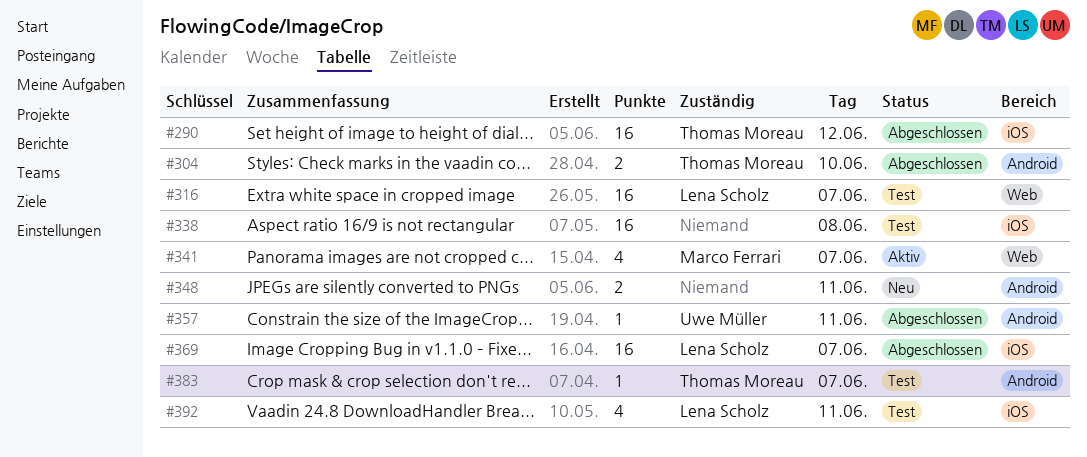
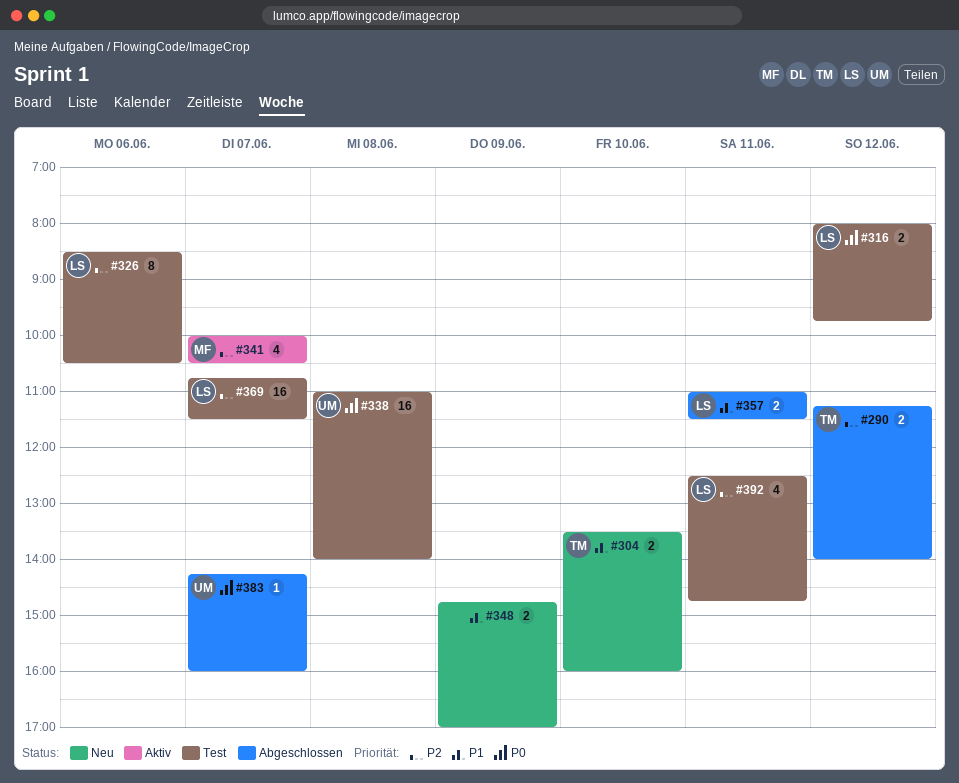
#290, estimate: 16 -> 2
#304, status: Abgeschlossen -> Neu
#316, estimate: 16 -> 2
#316, day: Jun 7 -> Jun 12
#326: none -> present
#338, owner: none -> Uwe Müller
#348, day: Jun 11 -> Jun 9
#357, owner: Uwe Müller -> Lena Scholz
#357, estimate: 1 -> 2
#369, status: Abgeschlossen -> Test
#383, status: Test -> Abgeschlossen
#383, owner: Thomas Moreau -> Uwe Müller

